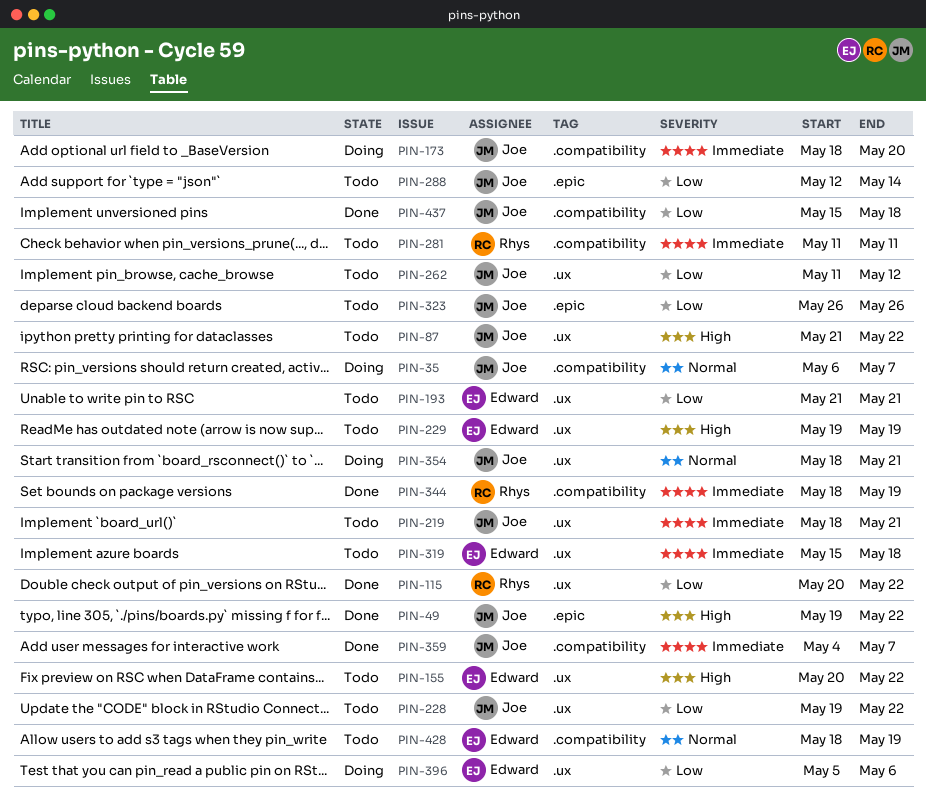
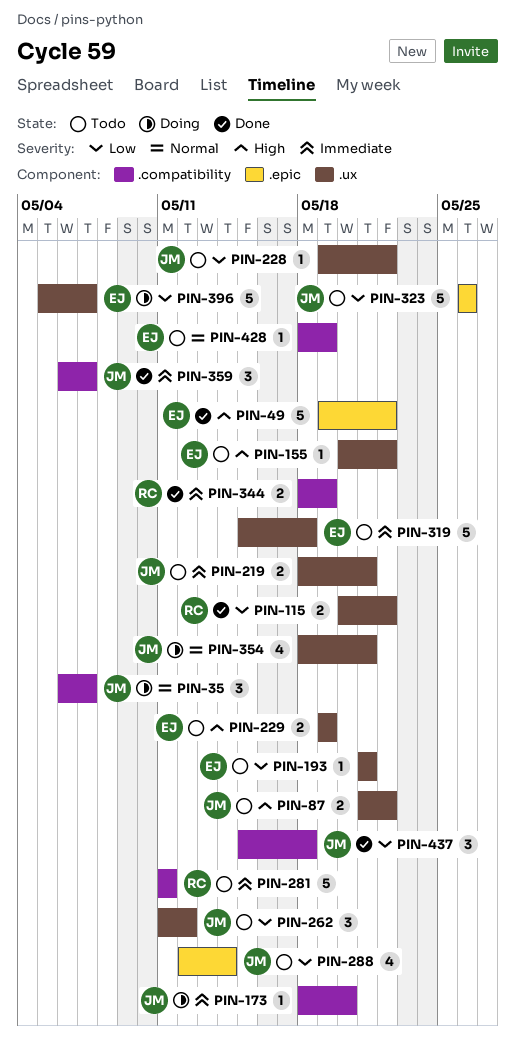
PIN-49, owner: Joe -> Edward
PIN-359, start: May 4 -> May 6
PIN-396, due: May 6 -> May 7

